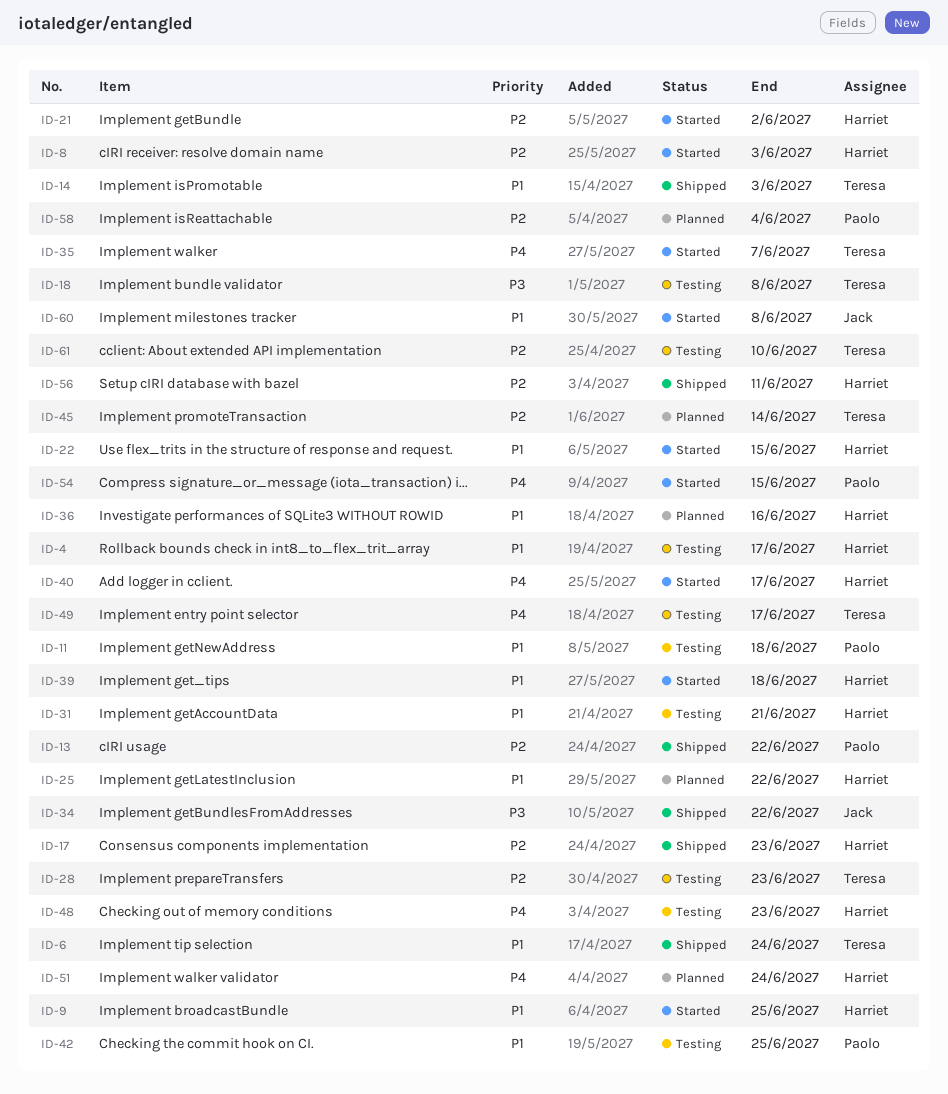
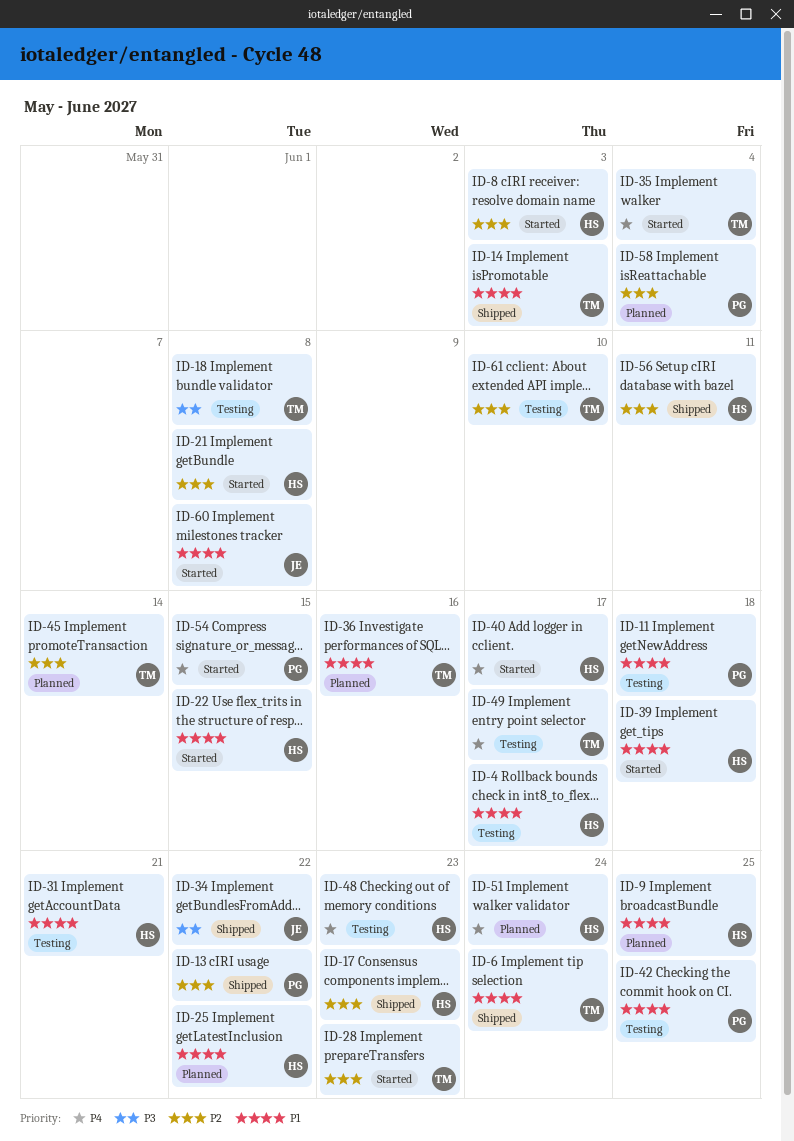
ID-9, status: Started -> Planned
ID-21, due: Jun 2 -> Jun 8
ID-28, status: Testing -> Started
ID-35, due: Jun 7 -> Jun 4
ID-36, owner: Harriet -> Teresa

